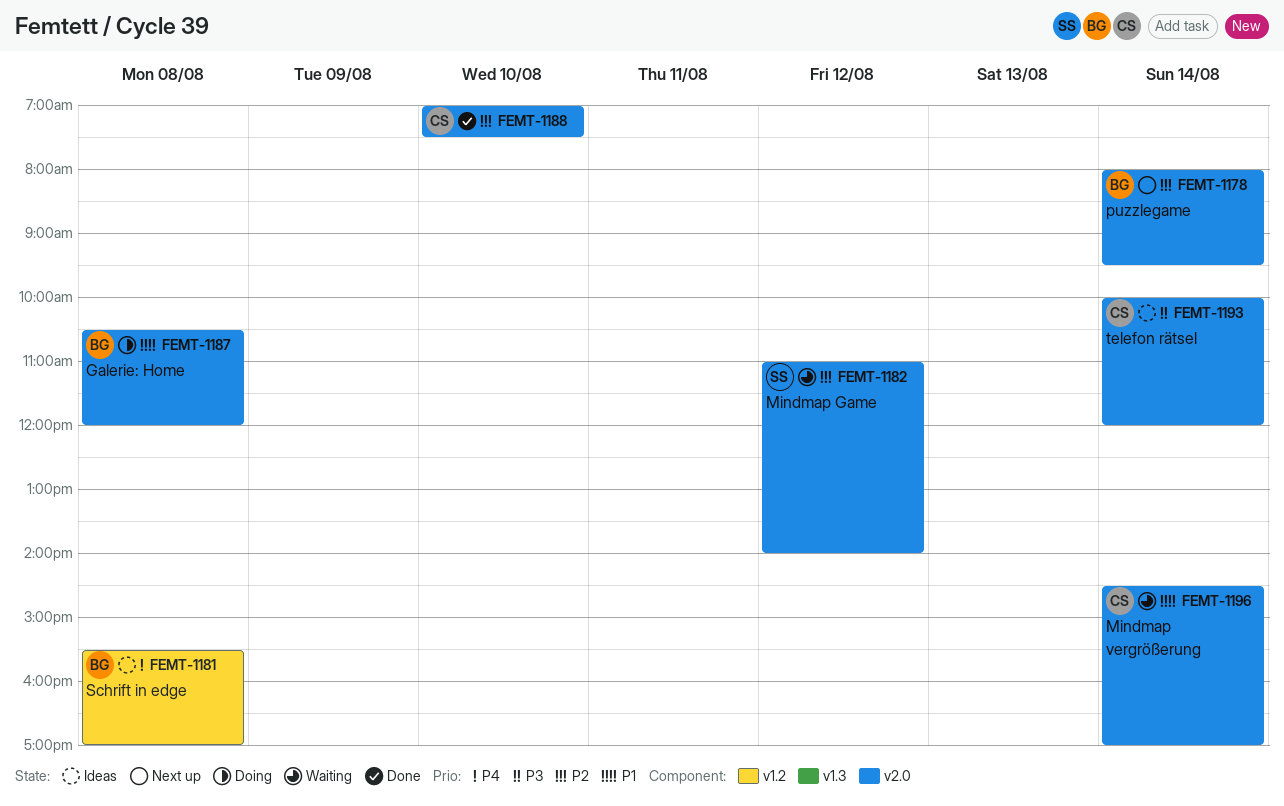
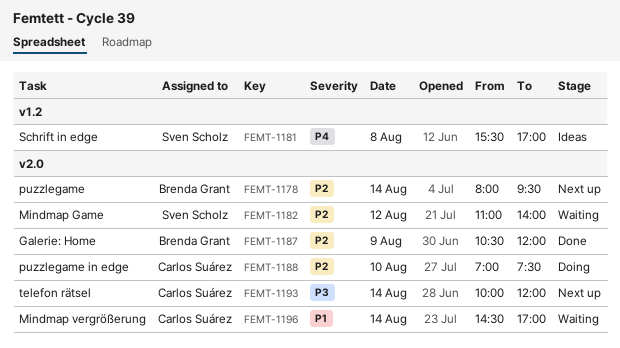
FEMT-1181, owner: Brenda Grant -> Sven Scholz
FEMT-1187, status: Doing -> Done
FEMT-1187, priority: P1 -> P2
FEMT-1187, day: Aug 8 -> Aug 9
FEMT-1188, status: Done -> Doing
FEMT-1193, status: Ideas -> Next up

